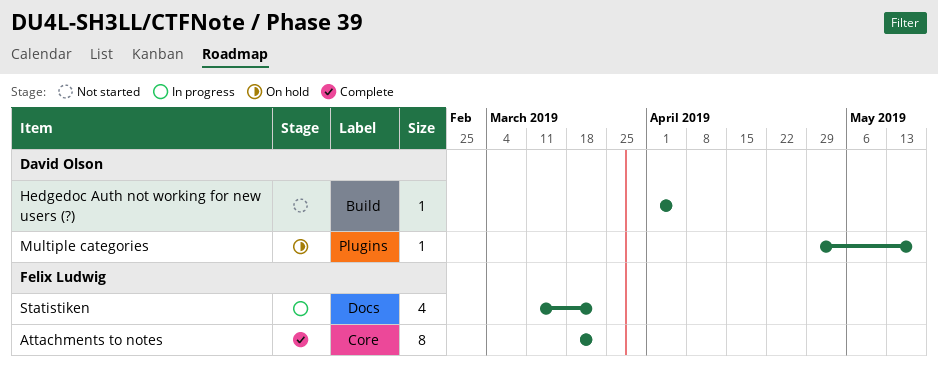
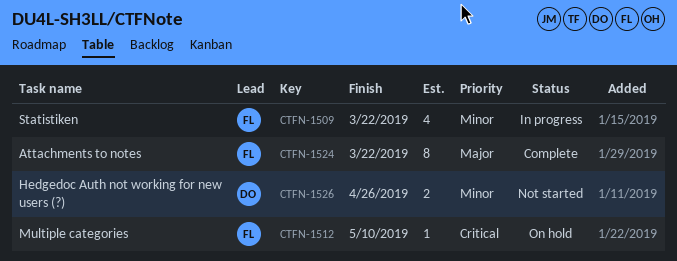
Hedgedoc Auth not working for new users (?), estimate: 1 -> 2
Hedgedoc Auth not working for new users (?), due: Apr 5 -> Apr 26
Multiple categories, owner: David Olson -> Felix Ludwig
Multiple categories, due: May 17 -> May 10

